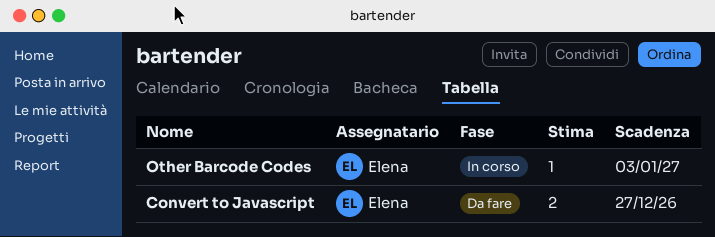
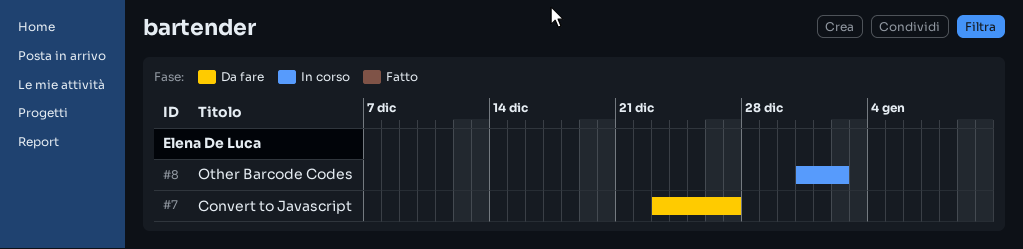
Other Barcode Codes, due: Jan 3 -> Jan 2

